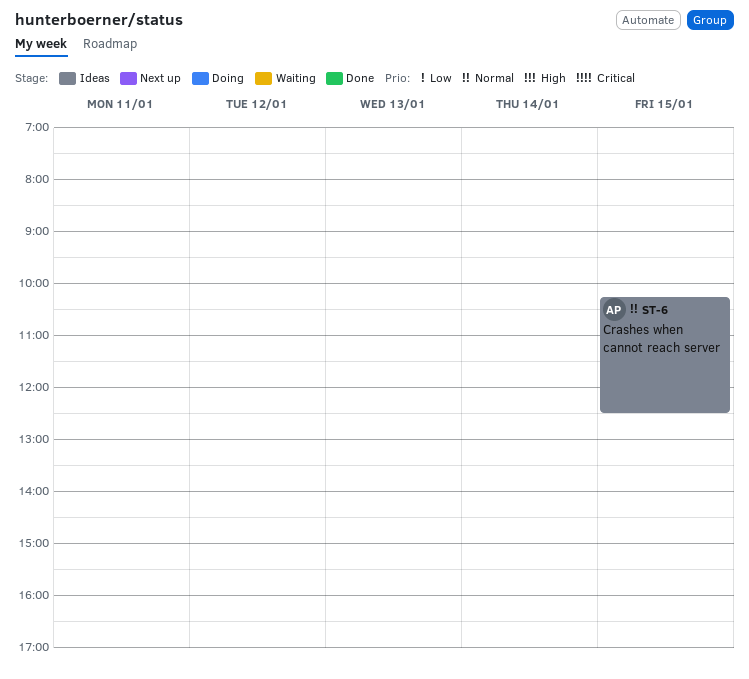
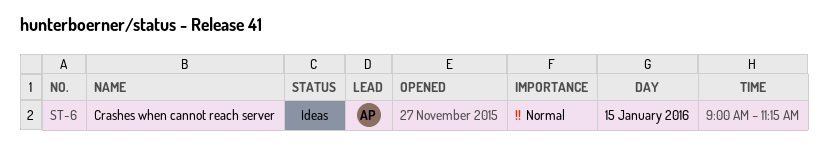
ST-6, begins: 10:15 -> 09:00
ST-6, ends: 12:30 -> 11:15

